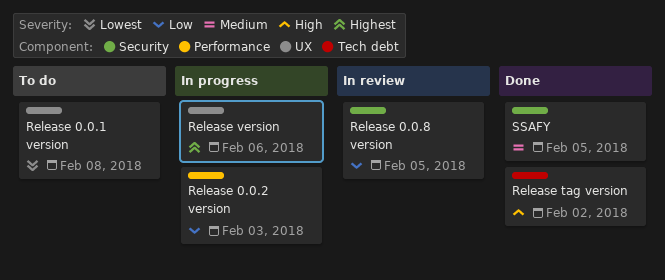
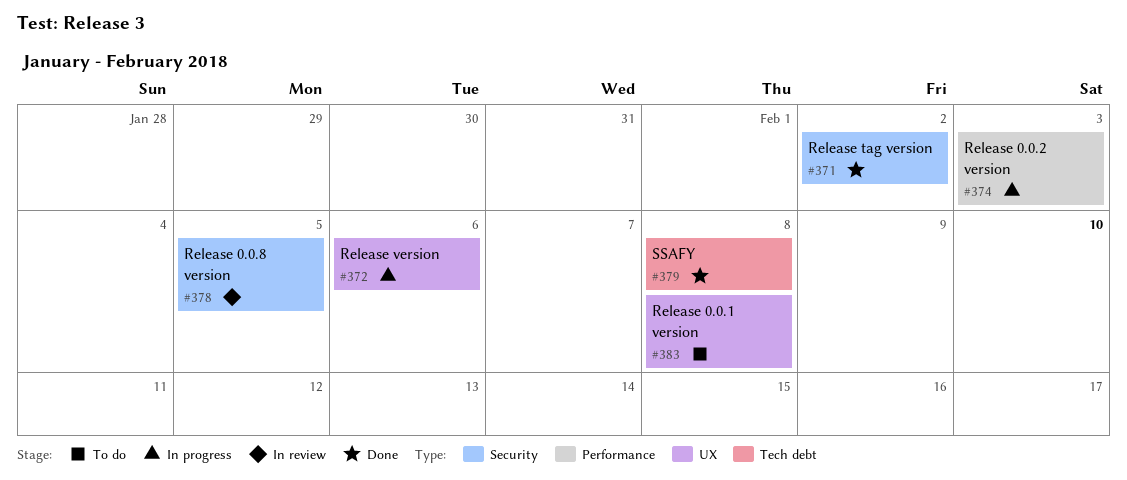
Release tag version, label: Tech debt -> Security
SSAFY, label: Security -> Tech debt
SSAFY, due: Feb 5 -> Feb 8

